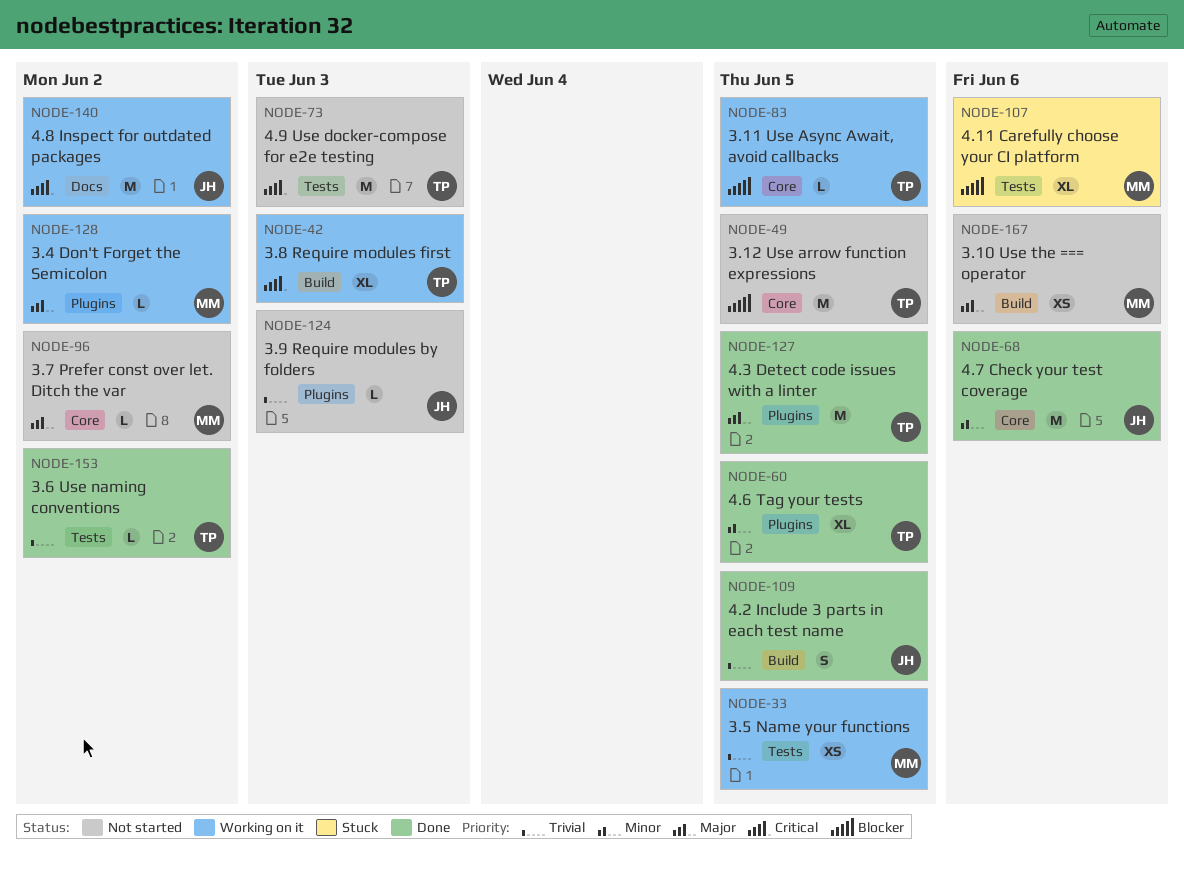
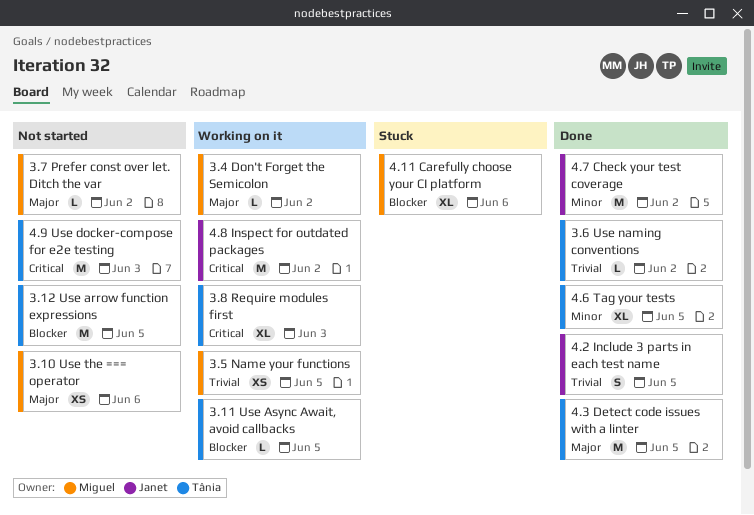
3.9 Require modules by folders: present -> none
4.7 Check your test coverage, due: Jun 6 -> Jun 2

